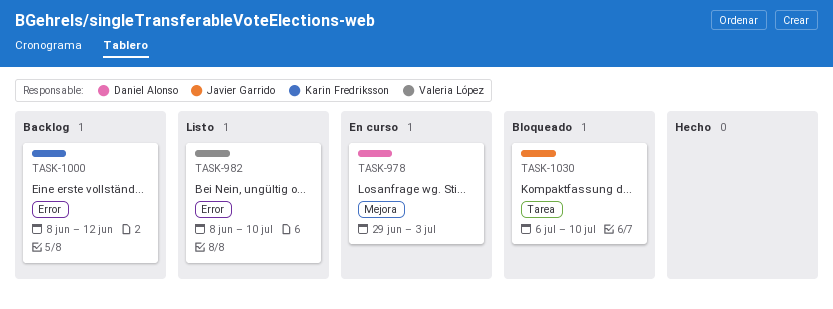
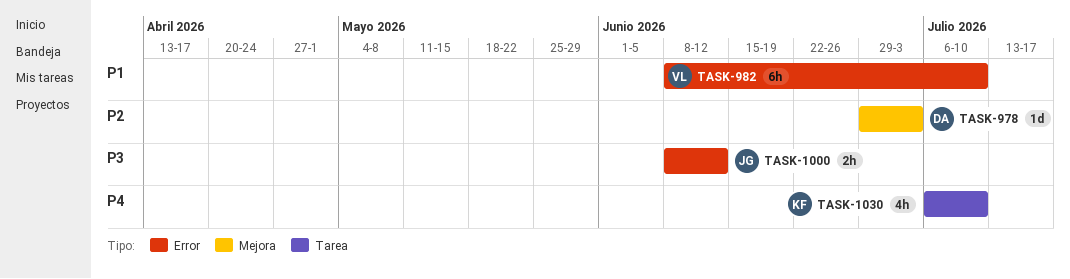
TASK-1000, owner: Karin Fredriksson -> Javier Garrido
TASK-1030, owner: Javier Garrido -> Karin Fredriksson

